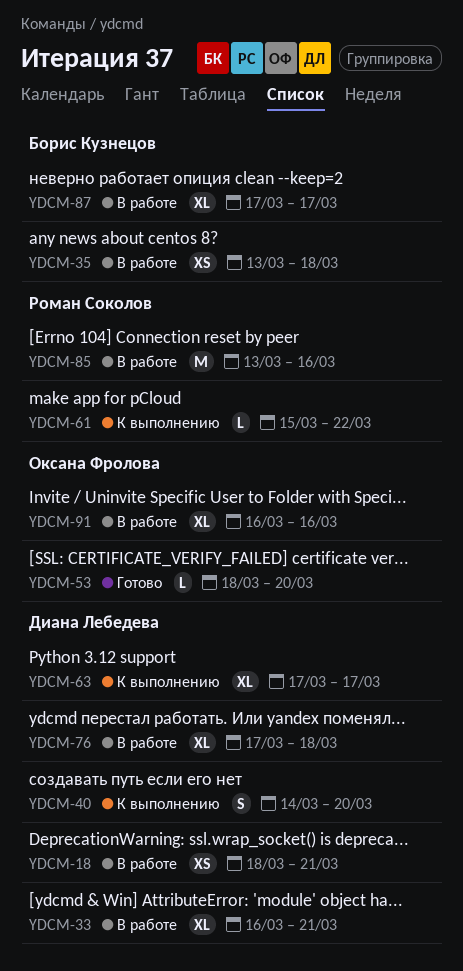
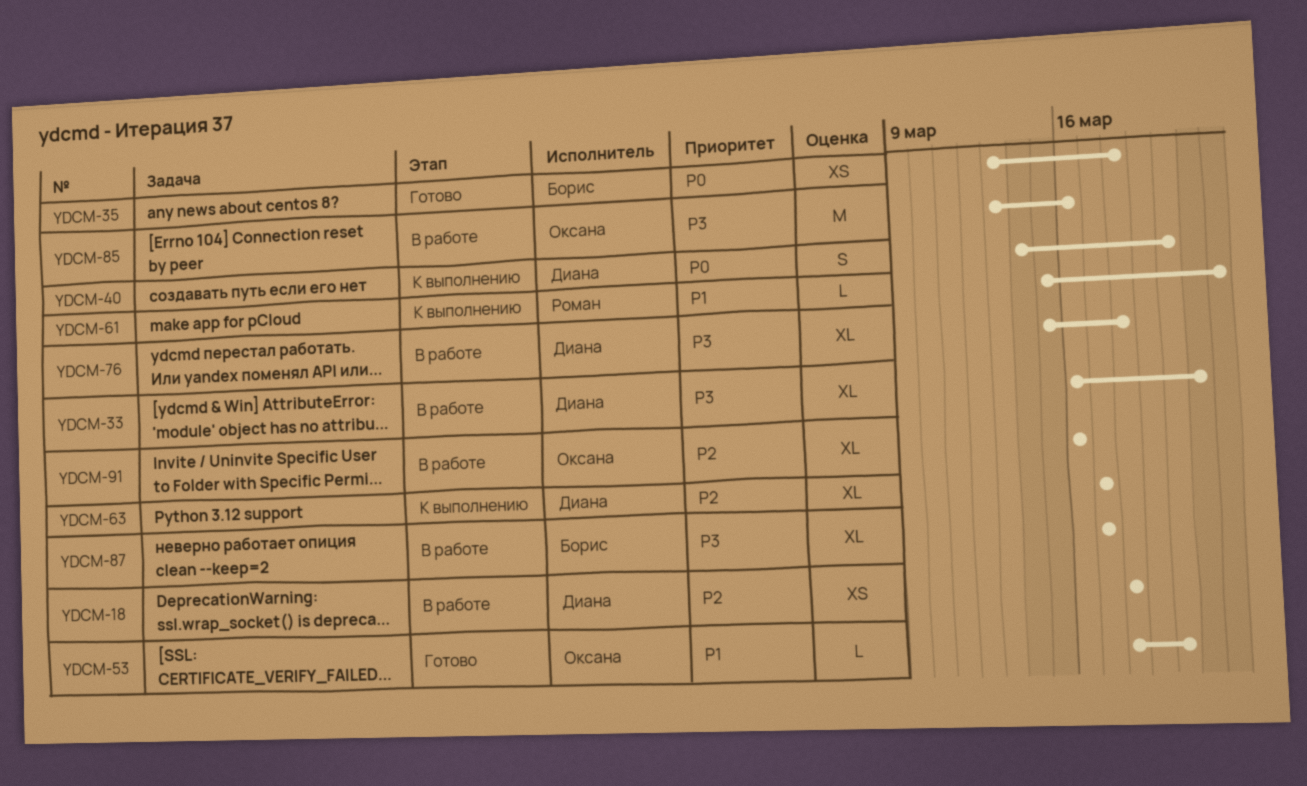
YDCM-18, due: Mar 21 -> Mar 18
YDCM-35, status: В работе -> Готово
YDCM-76, start: Mar 17 -> Mar 15
YDCM-85, owner: Роман Соколов -> Оксана Фролова

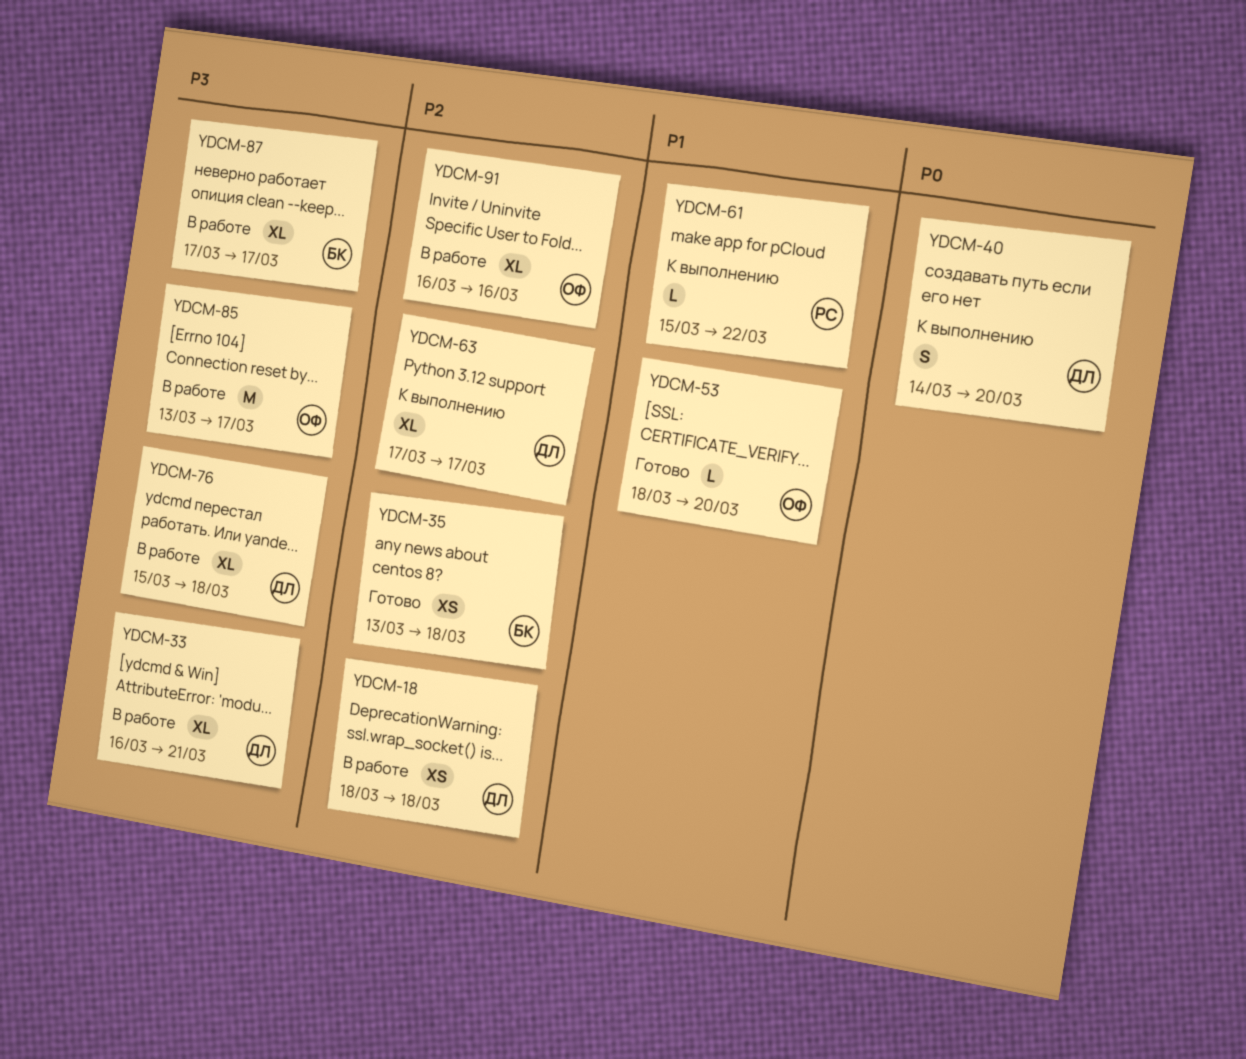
YDCM-35, priority: P0 -> P2
YDCM-85, due: Mar 16 -> Mar 17

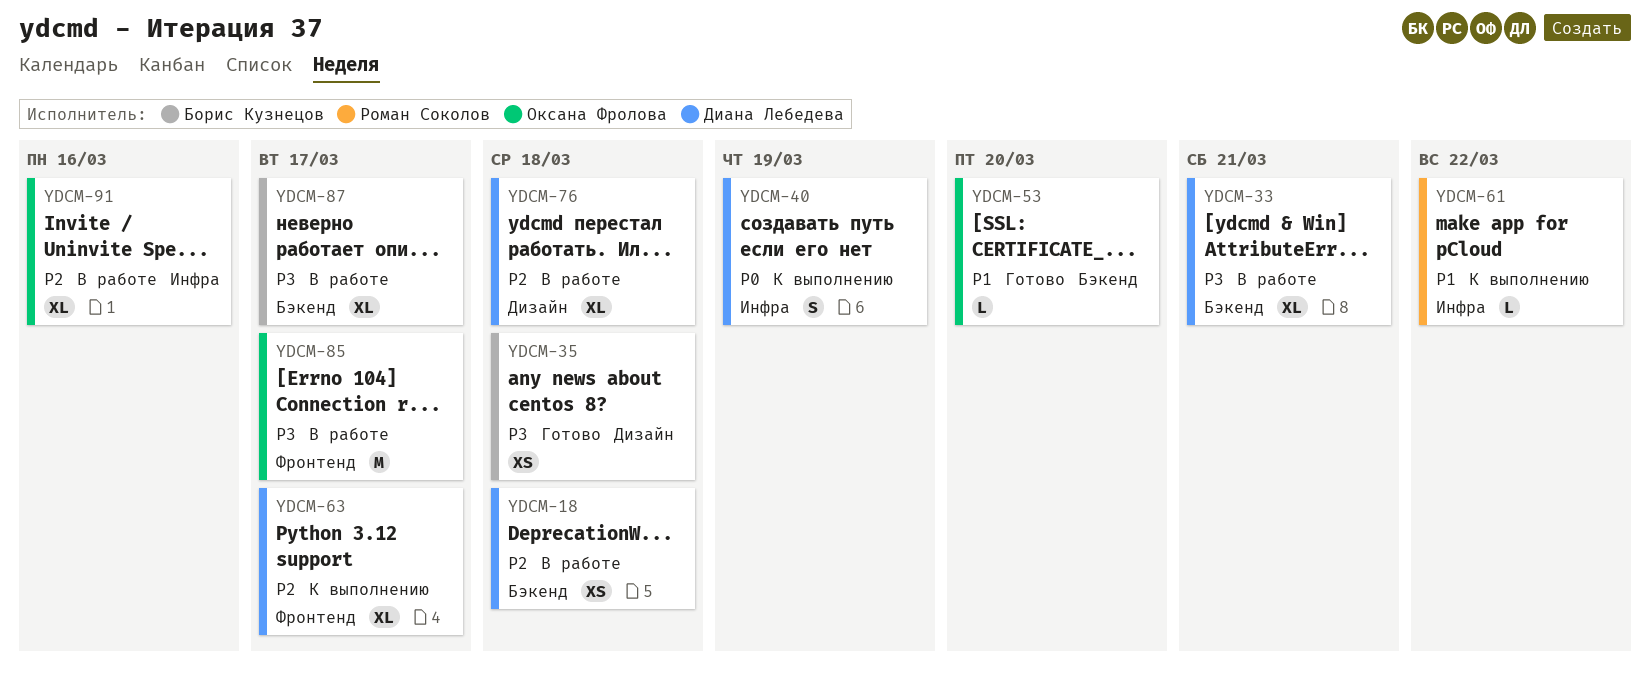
YDCM-35, priority: P2 -> P3
YDCM-40, due: Mar 20 -> Mar 19
YDCM-76, priority: P3 -> P2

